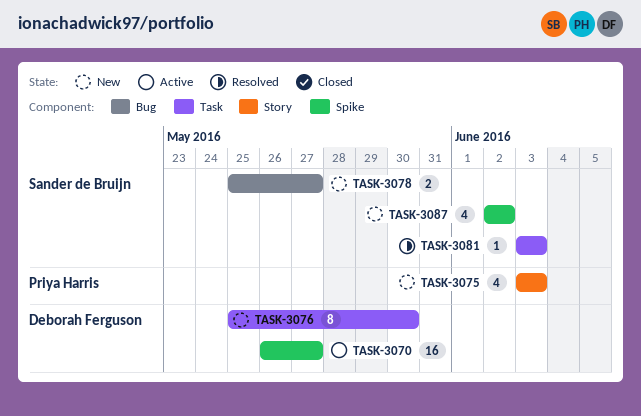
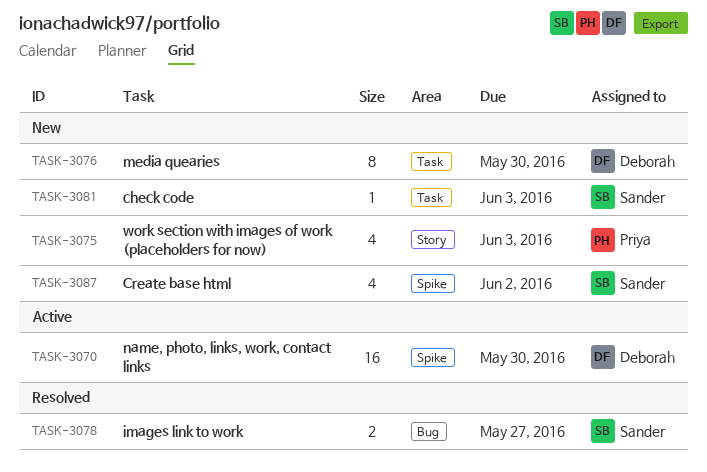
TASK-3070, due: May 27 -> May 30
TASK-3078, status: New -> Resolved
TASK-3081, status: Resolved -> New

